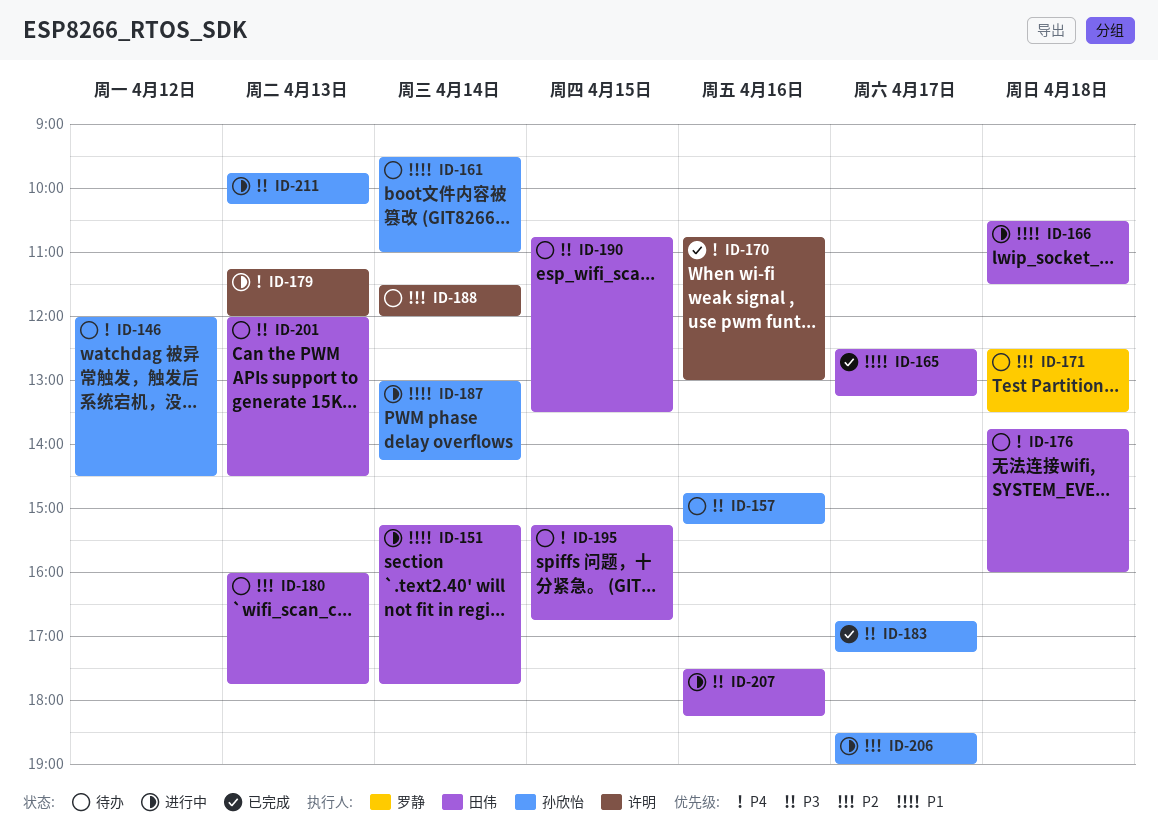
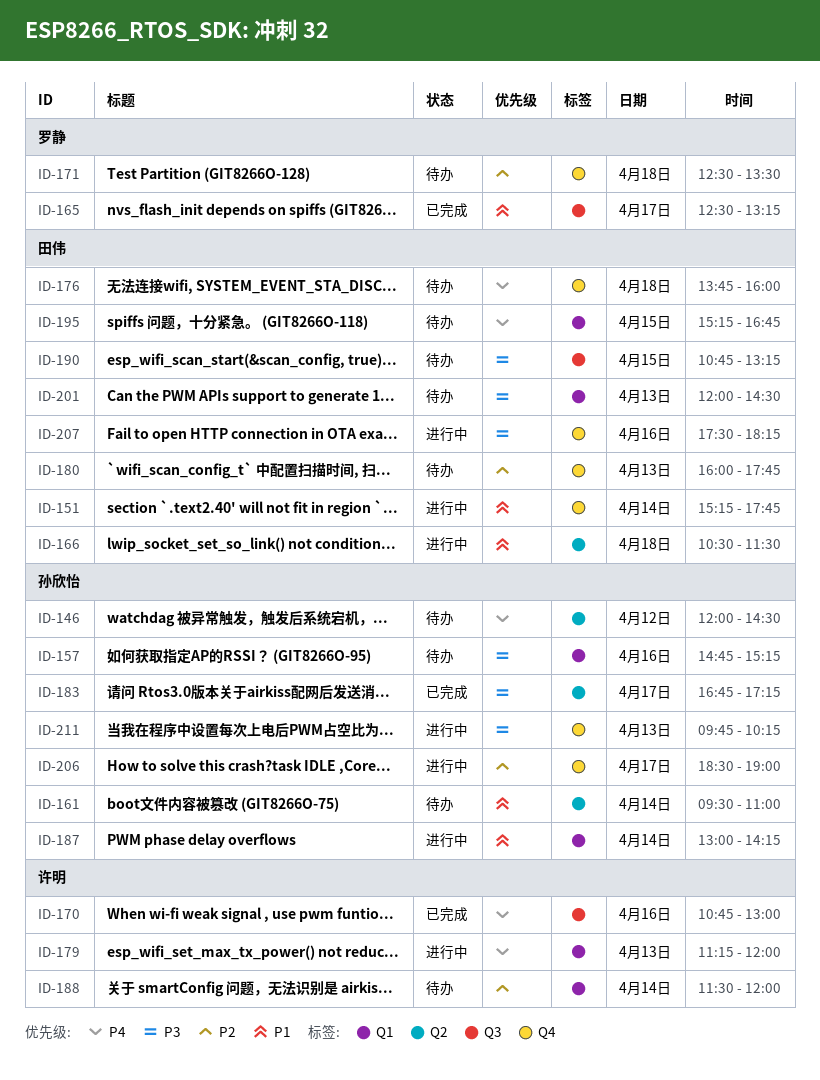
ID-165, owner: 田伟 -> 罗静
ID-190, ends: 13:30 -> 13:15

